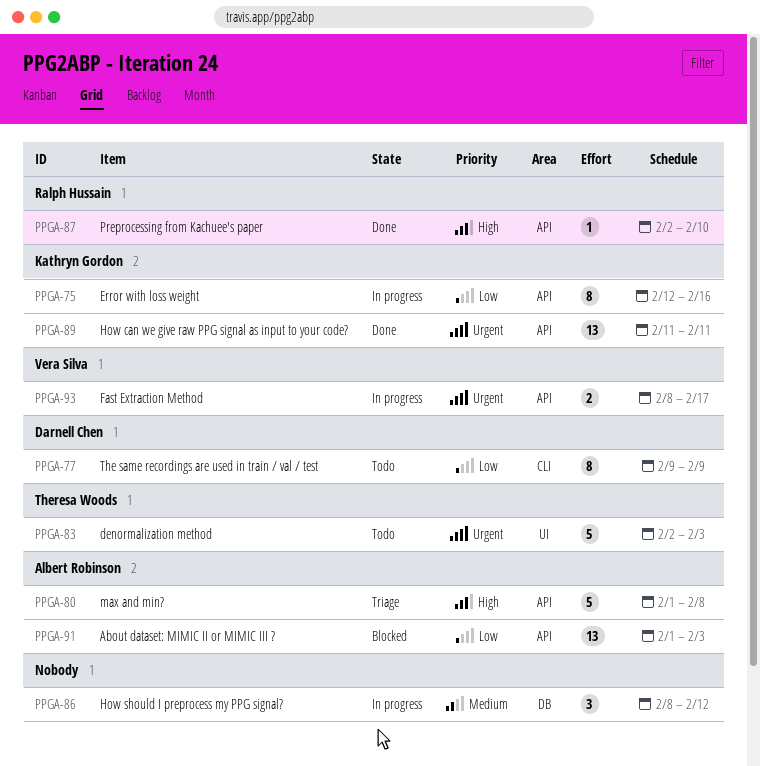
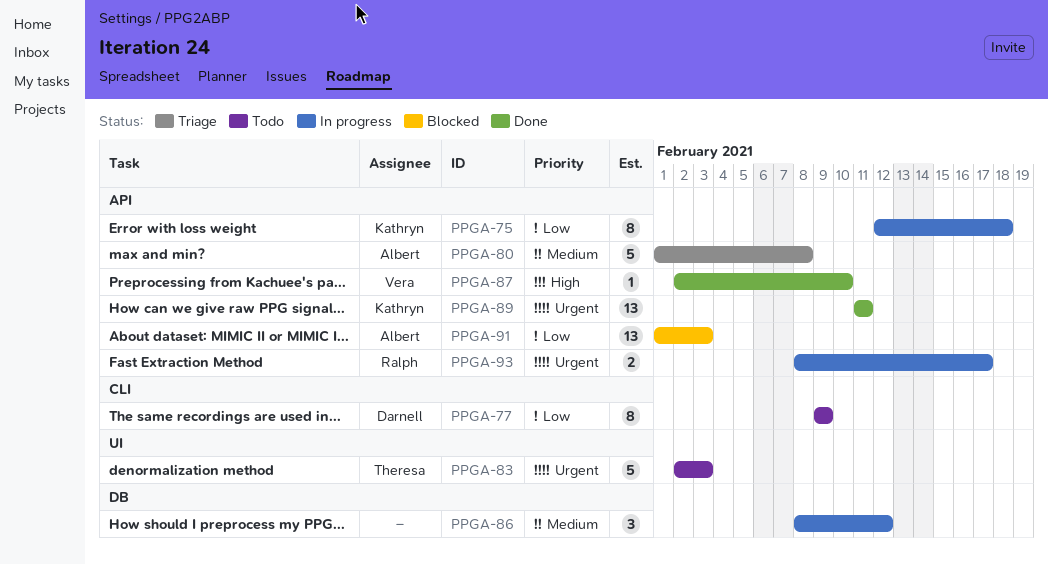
PPGA-75, due: Feb 16 -> Feb 18
PPGA-80, priority: High -> Medium
PPGA-87, owner: Ralph Hussain -> Vera Silva
PPGA-93, owner: Vera Silva -> Ralph Hussain

